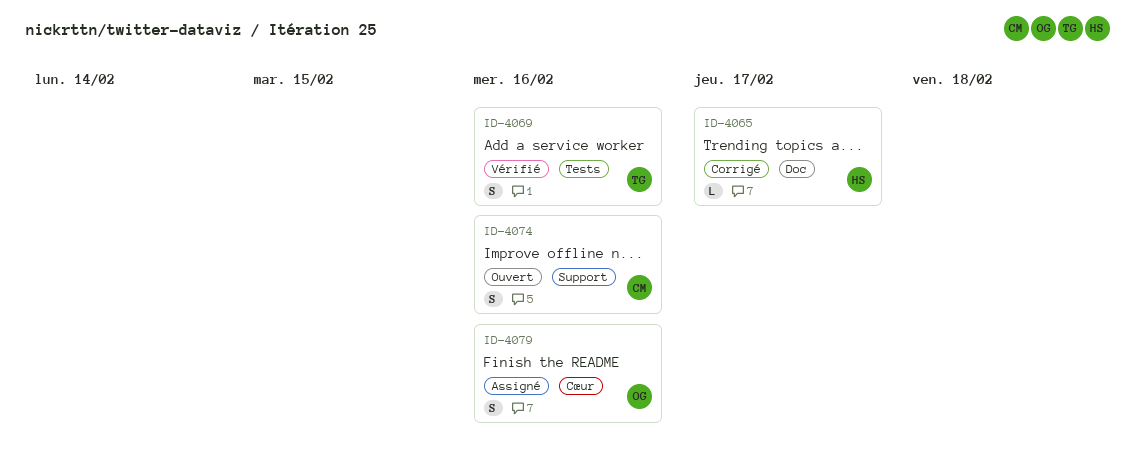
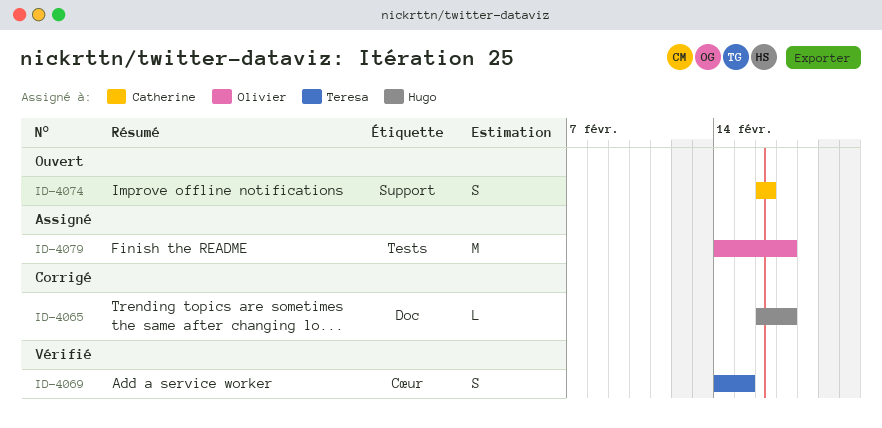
ID-4069, label: Tests -> Cœur
ID-4069, due: Feb 16 -> Feb 15
ID-4079, label: Cœur -> Tests
ID-4079, estimate: S -> M
ID-4079, due: Feb 16 -> Feb 17

